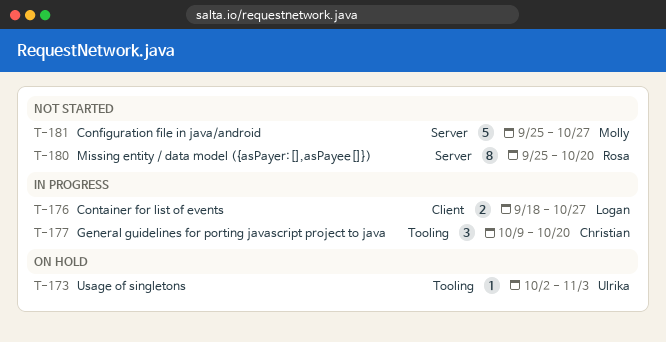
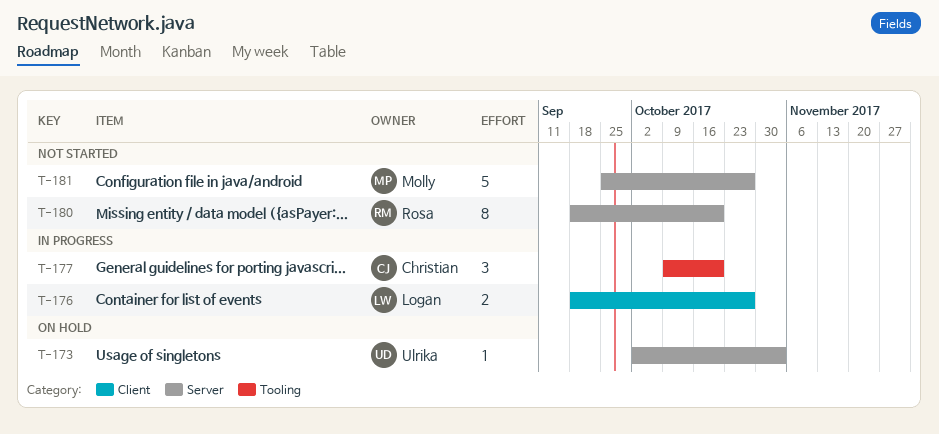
T-173, label: Tooling -> Server
T-180, start: Sep 25 -> Sep 18

